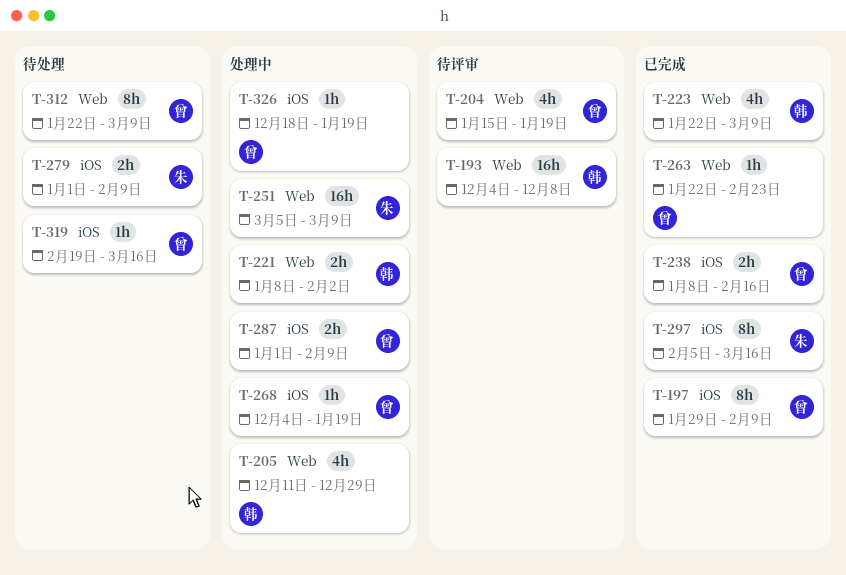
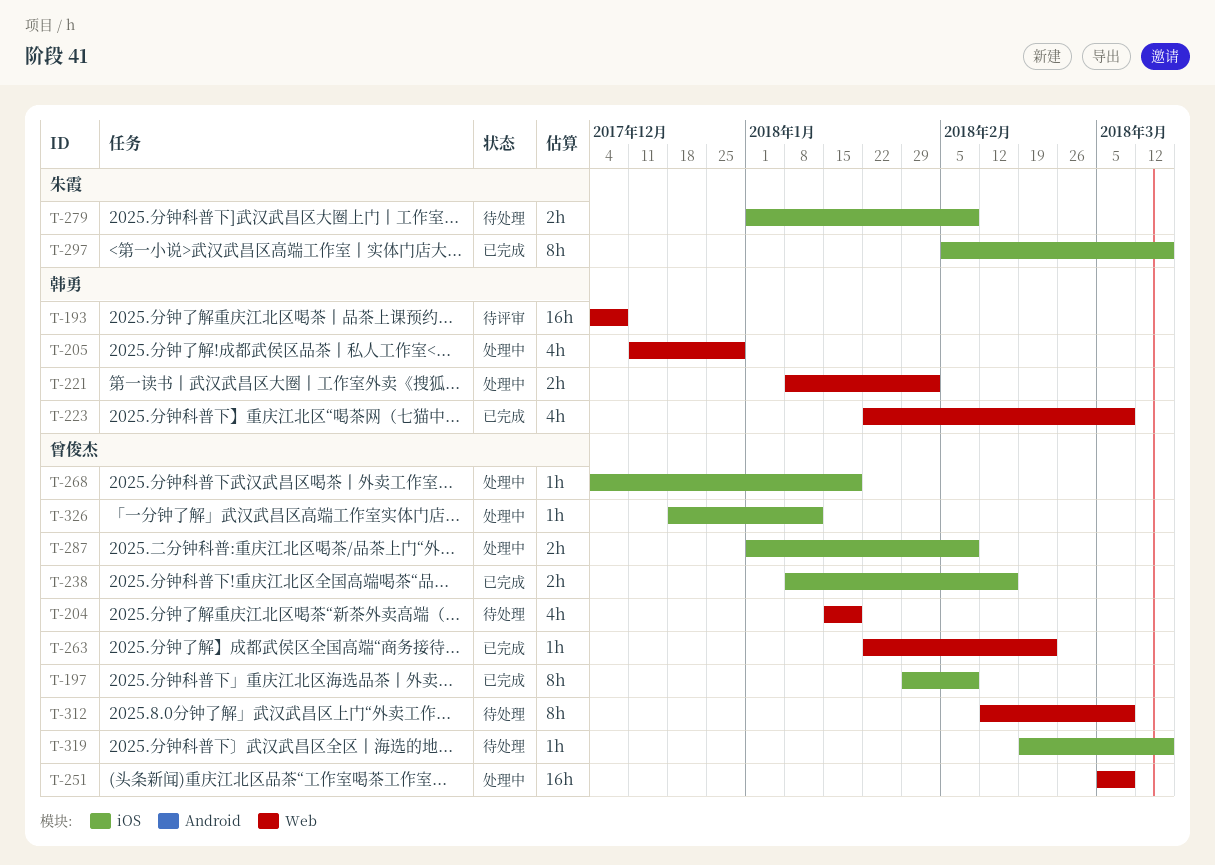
T-204, status: 待评审 -> 待处理
T-251, owner: 朱霞 -> 曾俊杰
T-312, start: Jan 22 -> Feb 12
T-326, due: Jan 19 -> Jan 12

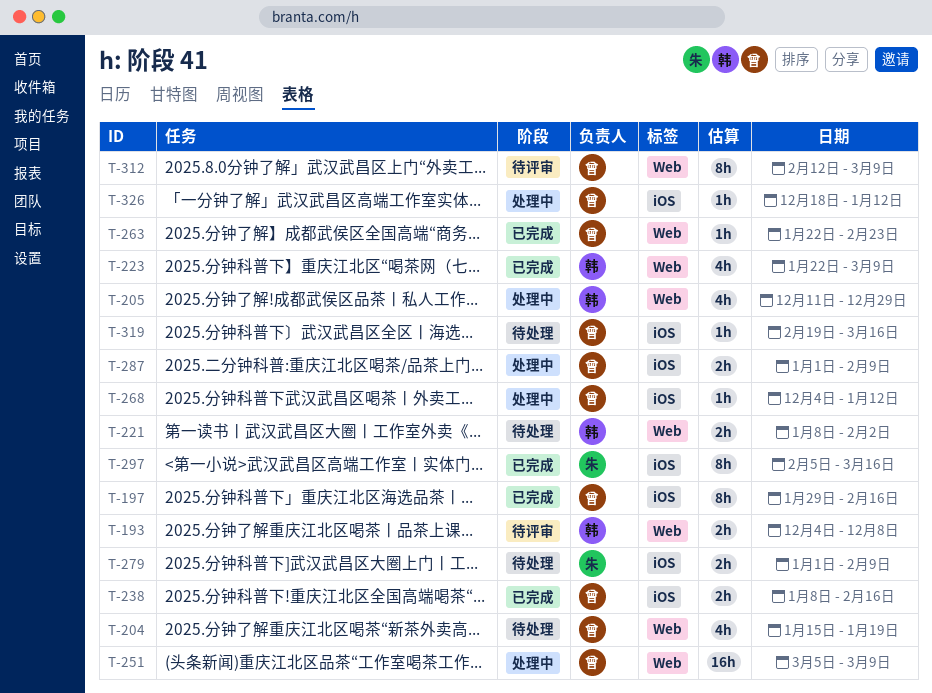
T-193, estimate: 16h -> 2h
T-197, due: Feb 9 -> Feb 16
T-221, status: 处理中 -> 待处理
T-268, due: Jan 19 -> Jan 12
T-312, status: 待处理 -> 待评审

